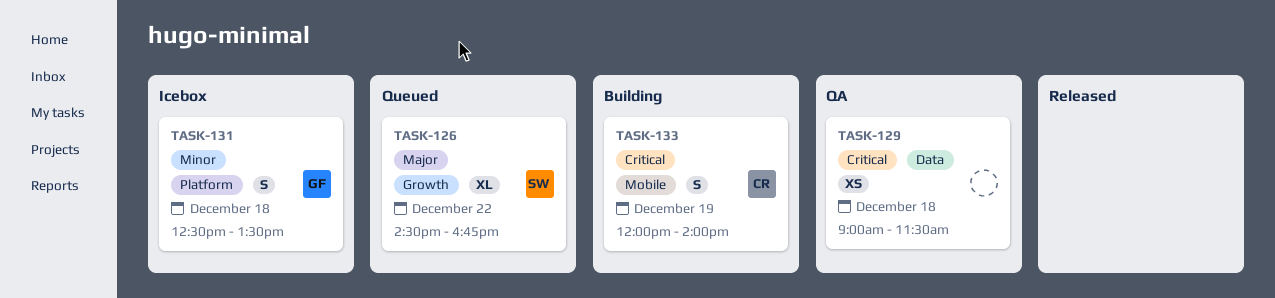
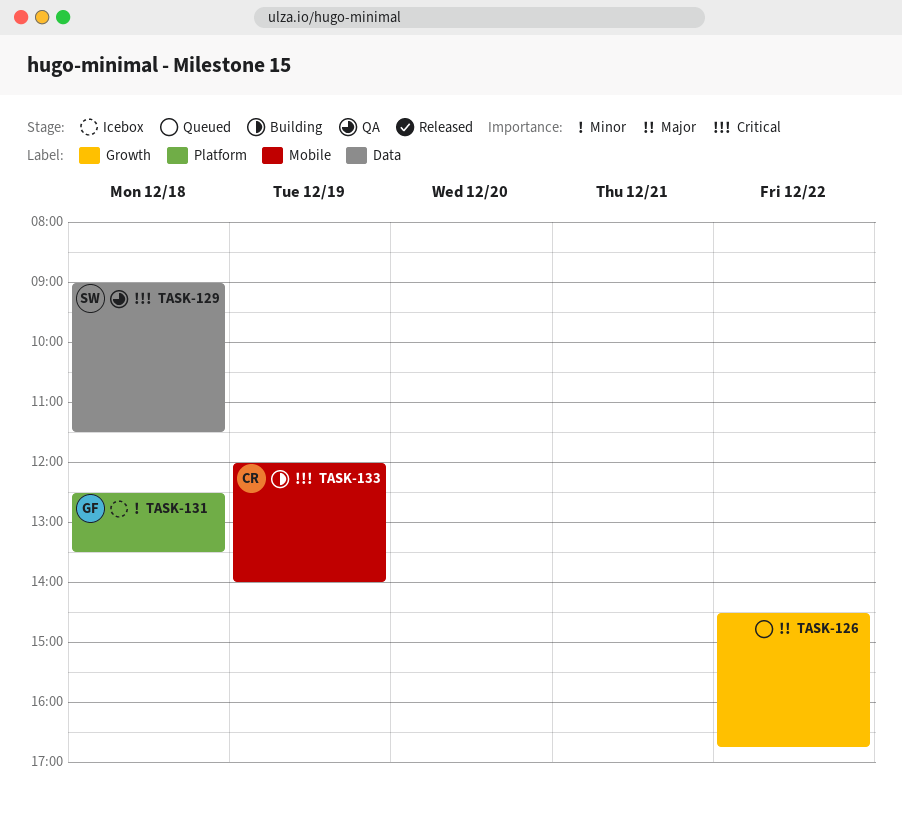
TASK-126, owner: SW -> none
TASK-129, owner: none -> SW

